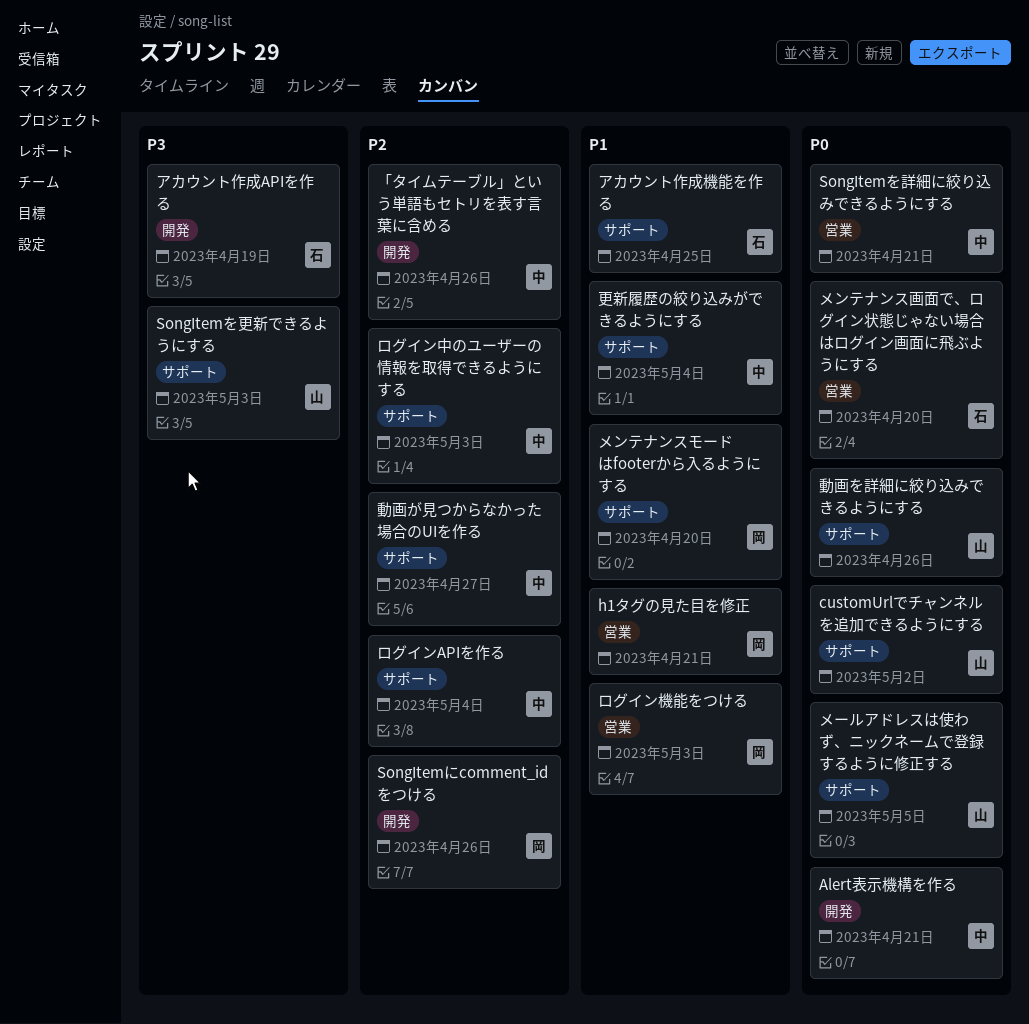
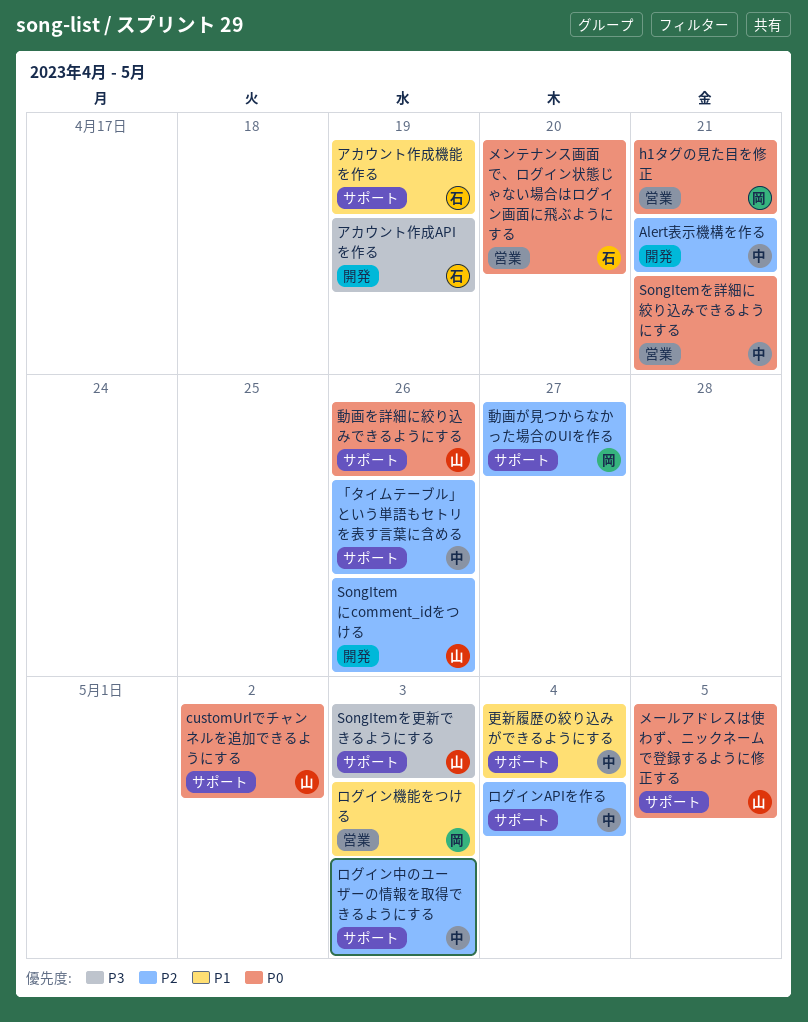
Alert表示機構を作る, priority: P0 -> P2
h1タグの見た目を修正, priority: P1 -> P0
SongItemにcomment_idをつける, owner: 岡 -> 山
「タイムテーブル」という単語もセトリを表す言葉に含める, label: 開発 -> サポート
アカウント作成機能を作る, due: Apr 25 -> Apr 19
メンテナンスモードはfooterから入るようにする: present -> none
動画が見つからなかった場合のUIを作る, owner: 中 -> 岡

